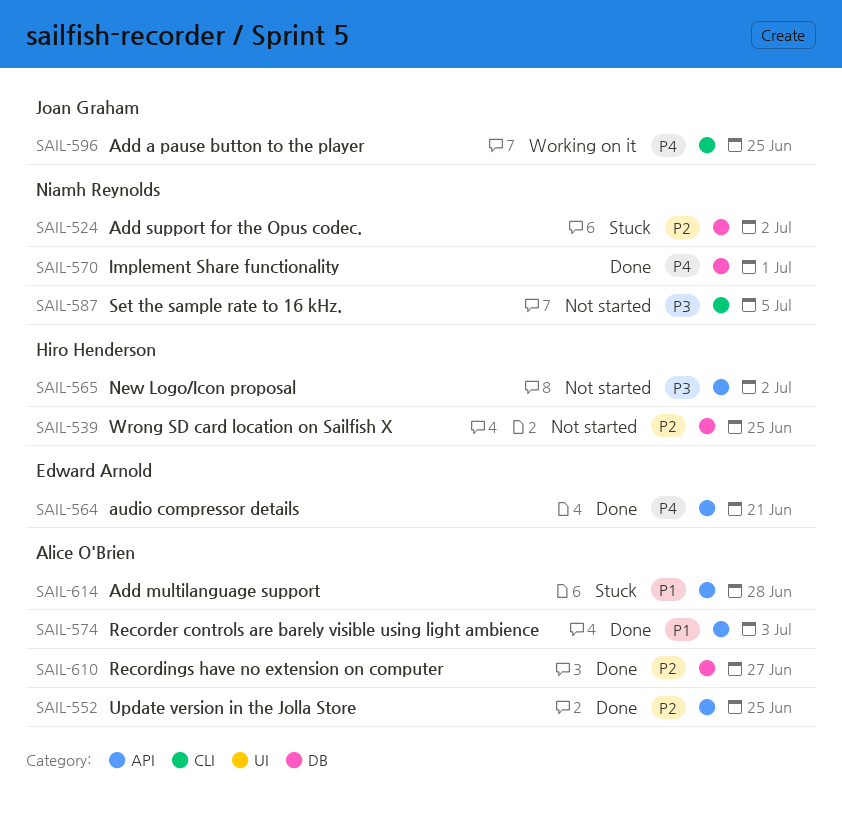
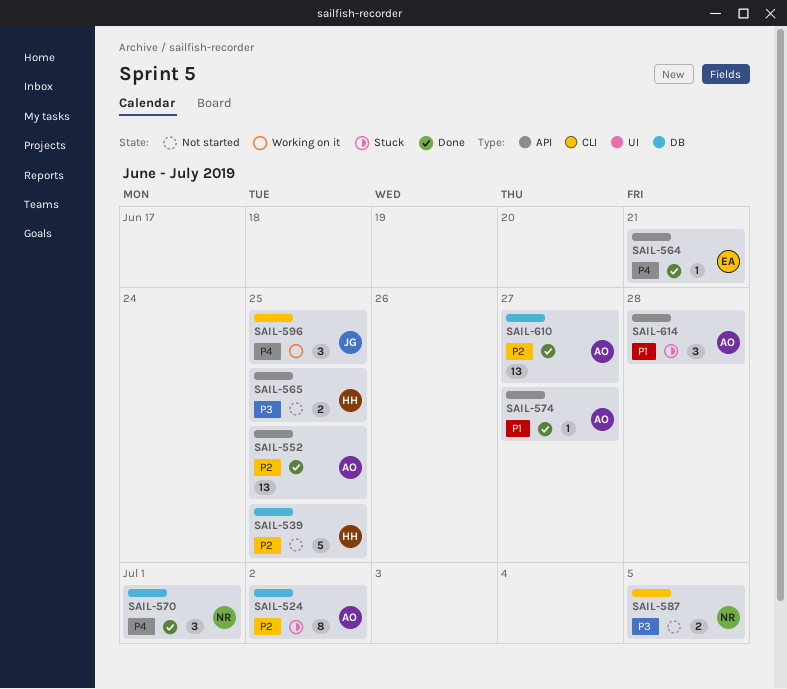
SAIL-524, owner: Niamh Reynolds -> Alice O'Brien
SAIL-565, due: Jul 2 -> Jun 25
SAIL-574, due: Jul 3 -> Jun 27

